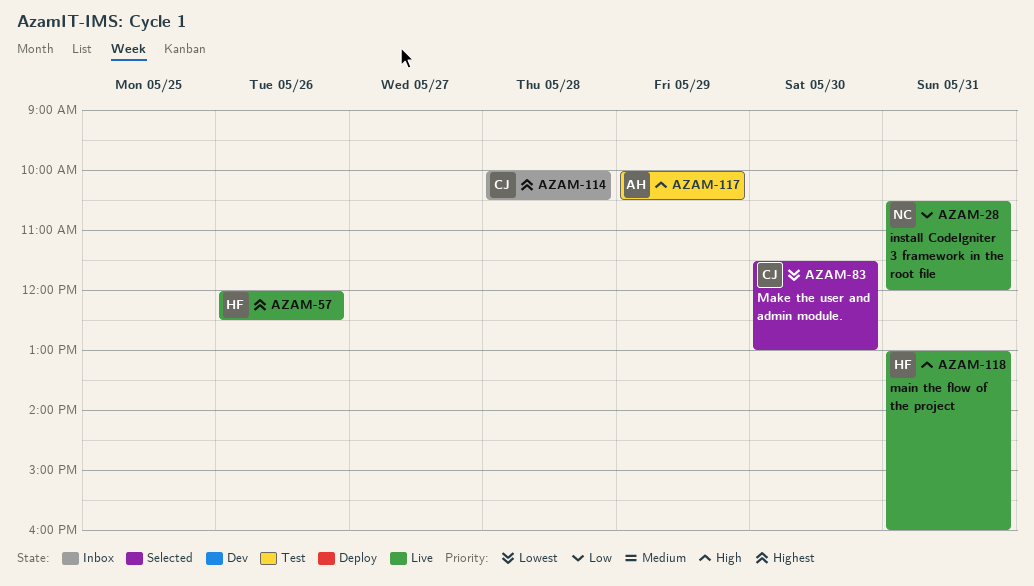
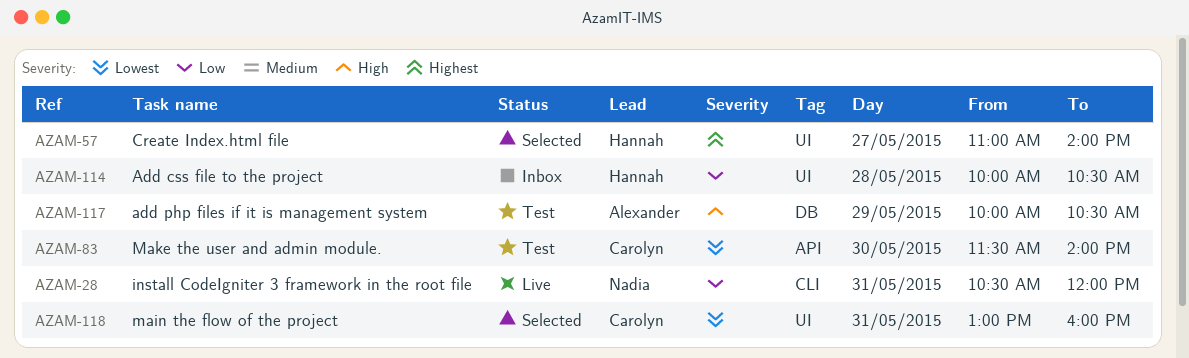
AZAM-57, status: Live -> Selected
AZAM-57, day: May 26 -> May 27
AZAM-57, begins: 12:00 -> 11:00
AZAM-57, ends: 12:30 -> 14:00
AZAM-83, status: Selected -> Test
AZAM-83, ends: 13:00 -> 14:00
AZAM-114, owner: Carolyn -> Hannah
AZAM-114, priority: Highest -> Low
AZAM-118, status: Live -> Selected
AZAM-118, owner: Hannah -> Carolyn
AZAM-118, priority: High -> Lowest

